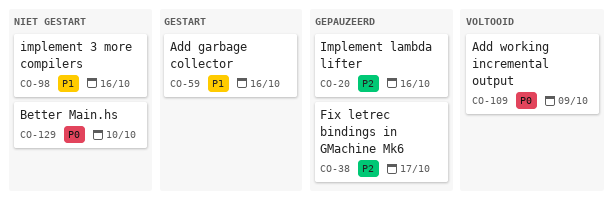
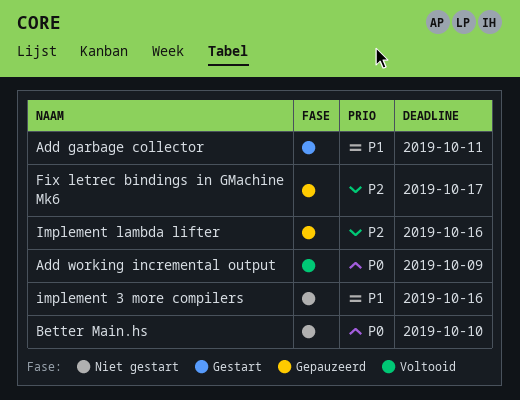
Add garbage collector, due: Oct 16 -> Oct 11

